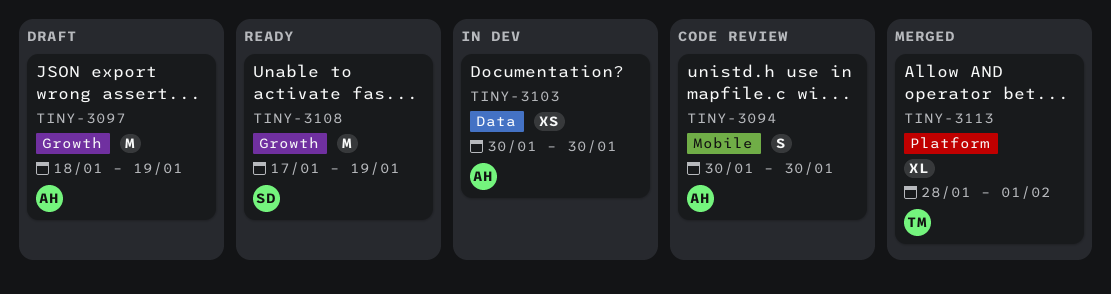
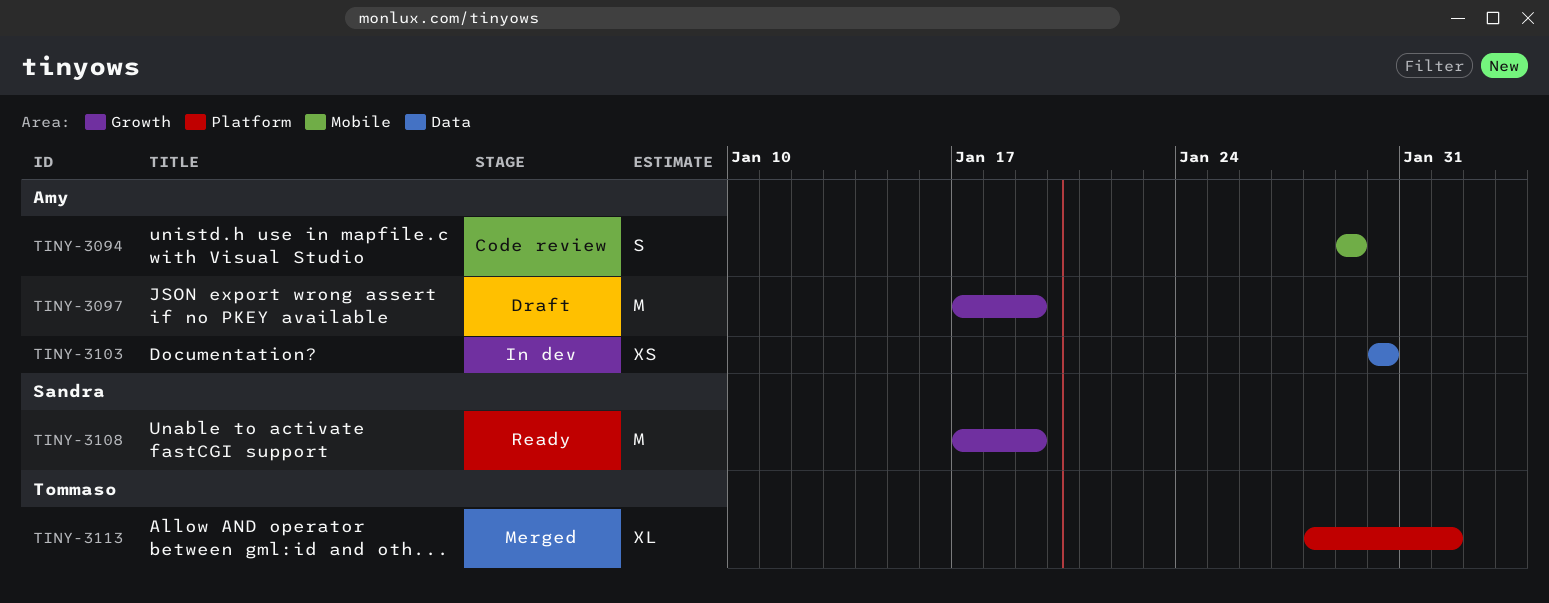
TINY-3094, start: Jan 30 -> Jan 29
TINY-3094, due: Jan 30 -> Jan 29
TINY-3097, start: Jan 18 -> Jan 17

